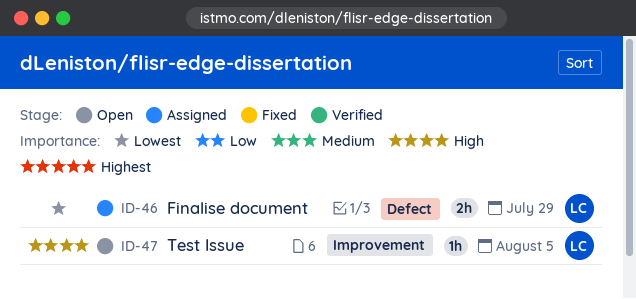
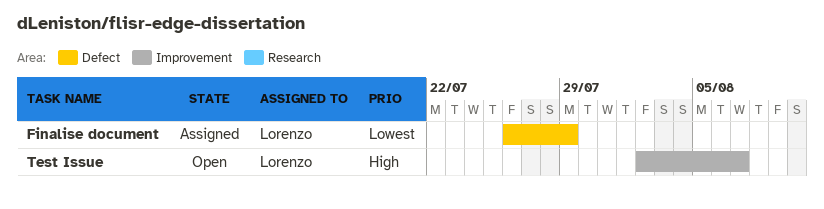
Test Issue, due: Aug 5 -> Aug 7

